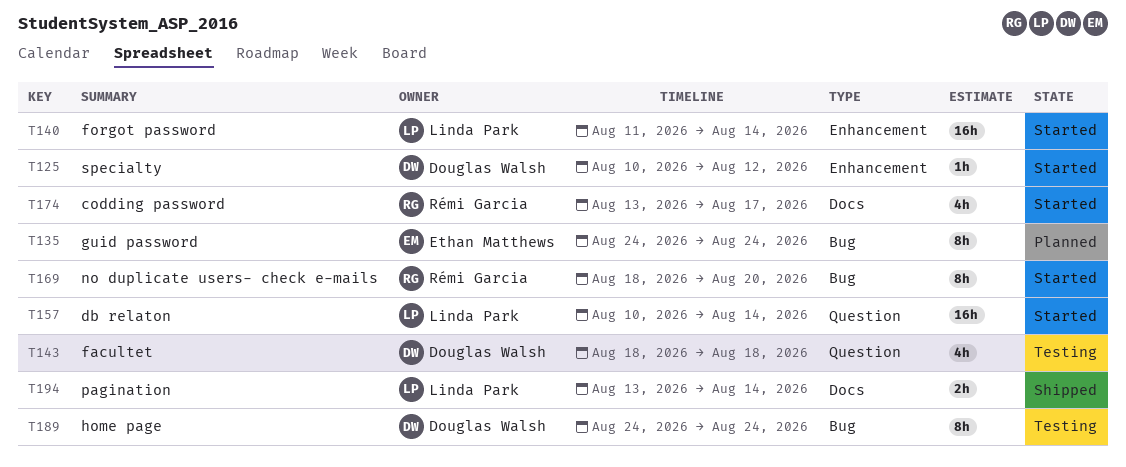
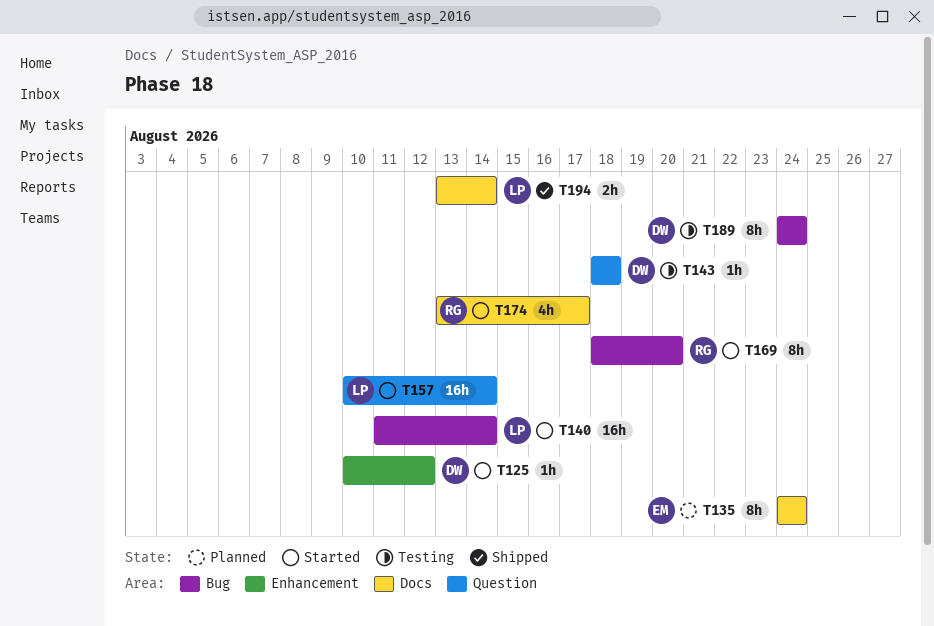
T135, label: Bug -> Docs
T140, label: Enhancement -> Bug
T143, estimate: 4h -> 1h

